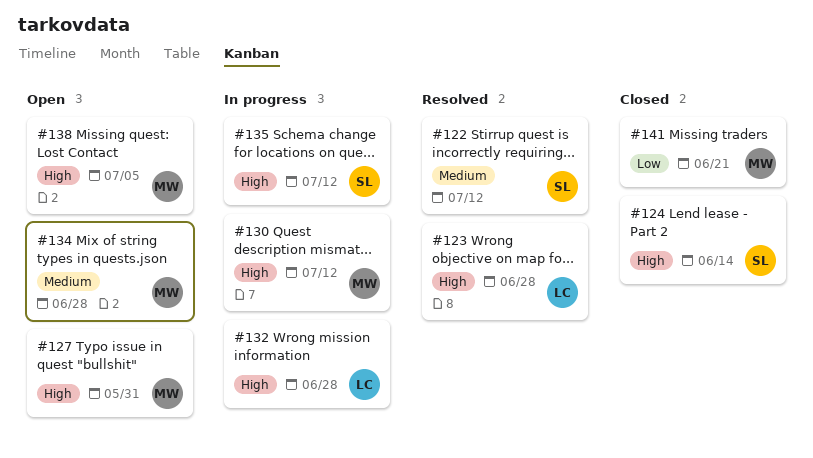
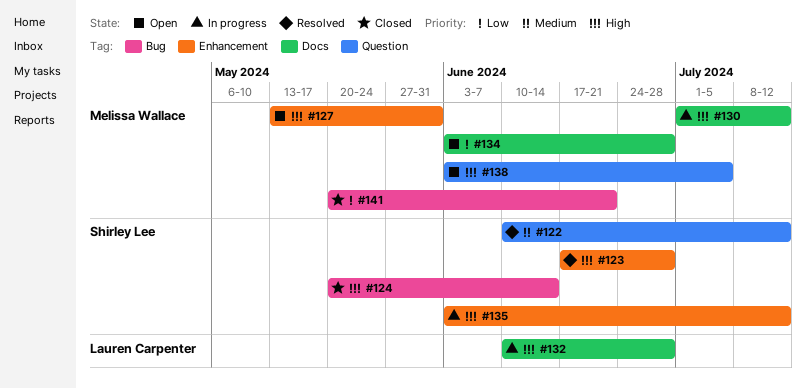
#123, owner: Lauren Carpenter -> Shirley Lee
#134, priority: Medium -> Low

